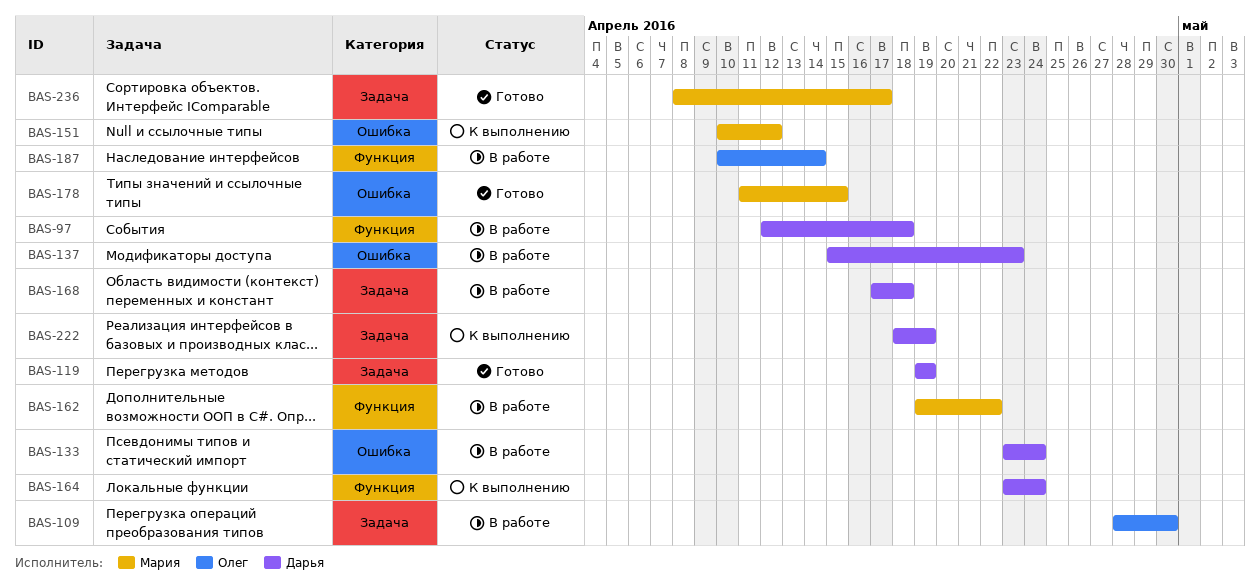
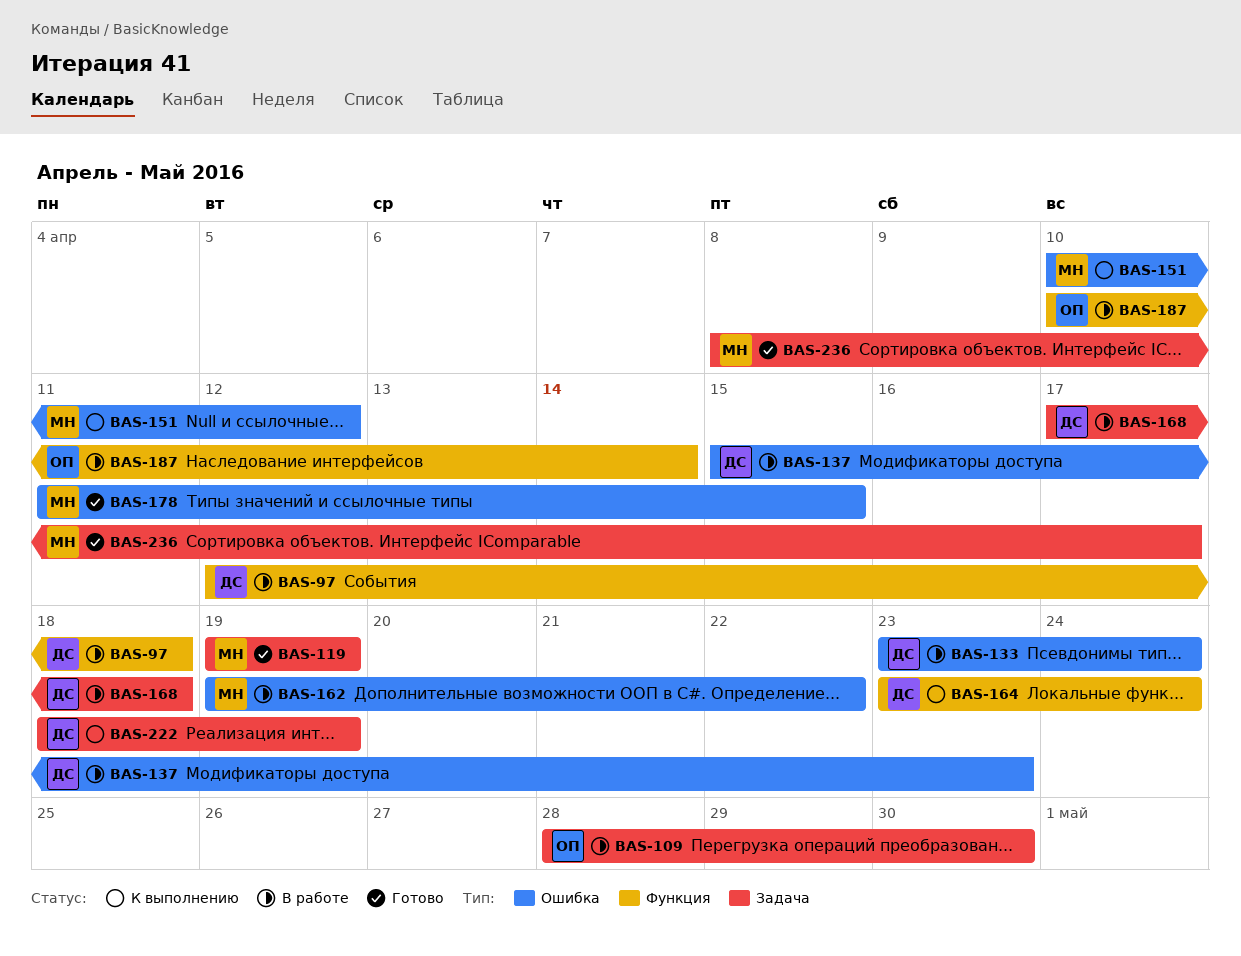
BAS-119, owner: Дарья -> Мария
BAS-162, label: Функция -> Ошибка

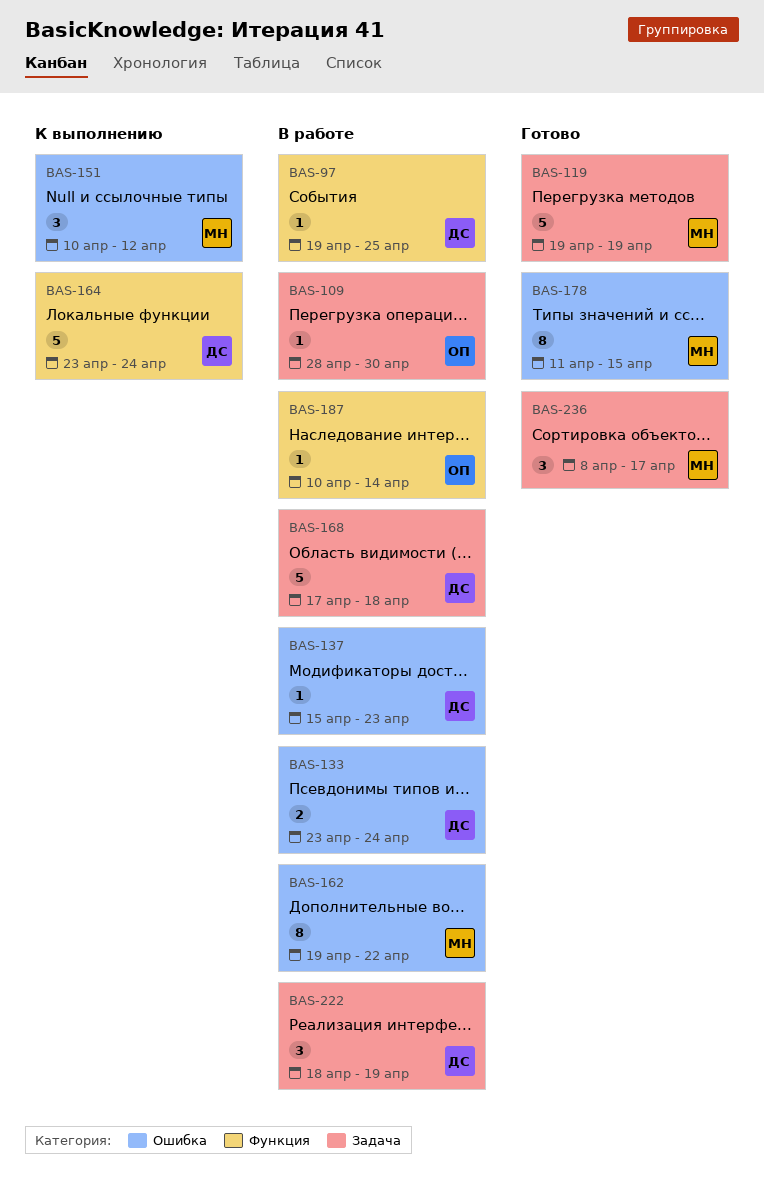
BAS-97, start: Apr 12 -> Apr 19
BAS-97, due: Apr 18 -> Apr 25
BAS-222, status: К выполнению -> В работе

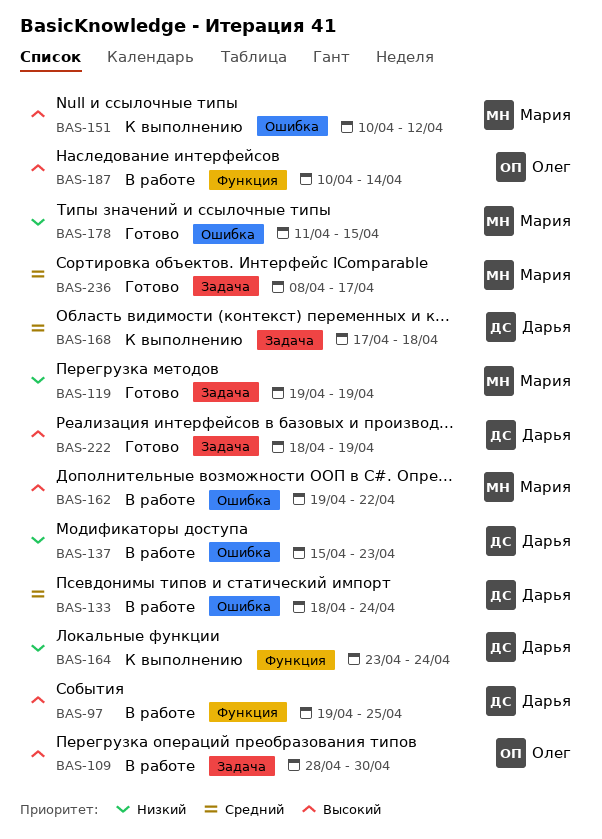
BAS-133, start: Apr 23 -> Apr 18
BAS-168, status: В работе -> К выполнению
BAS-222, status: В работе -> Готово

